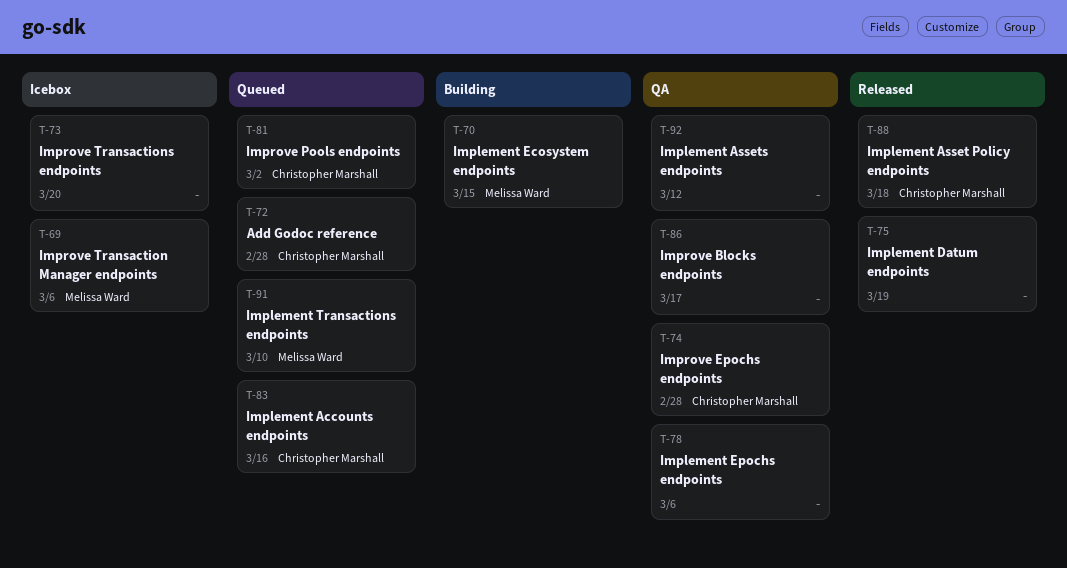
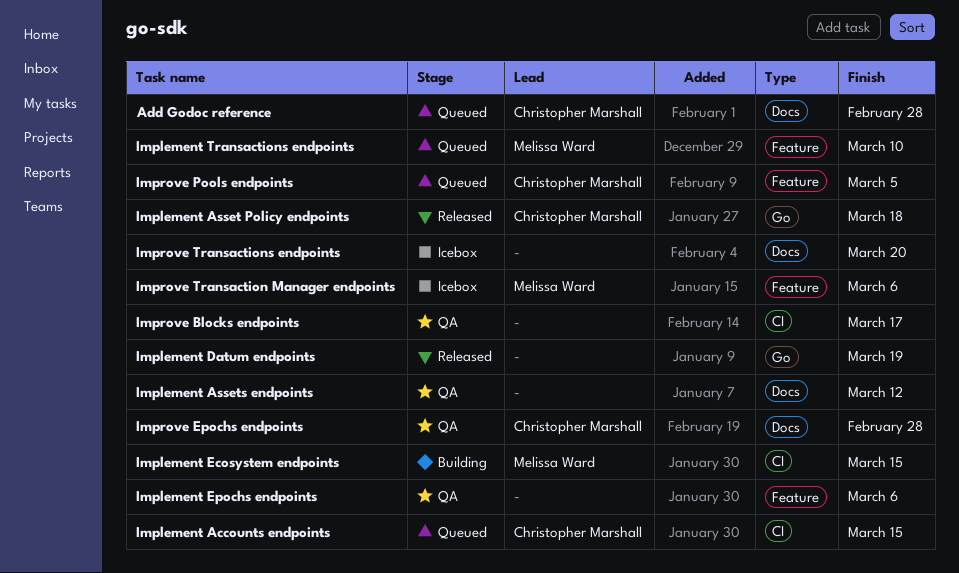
Implement Accounts endpoints, due: Mar 16 -> Mar 15
Improve Pools endpoints, due: Mar 2 -> Mar 5

